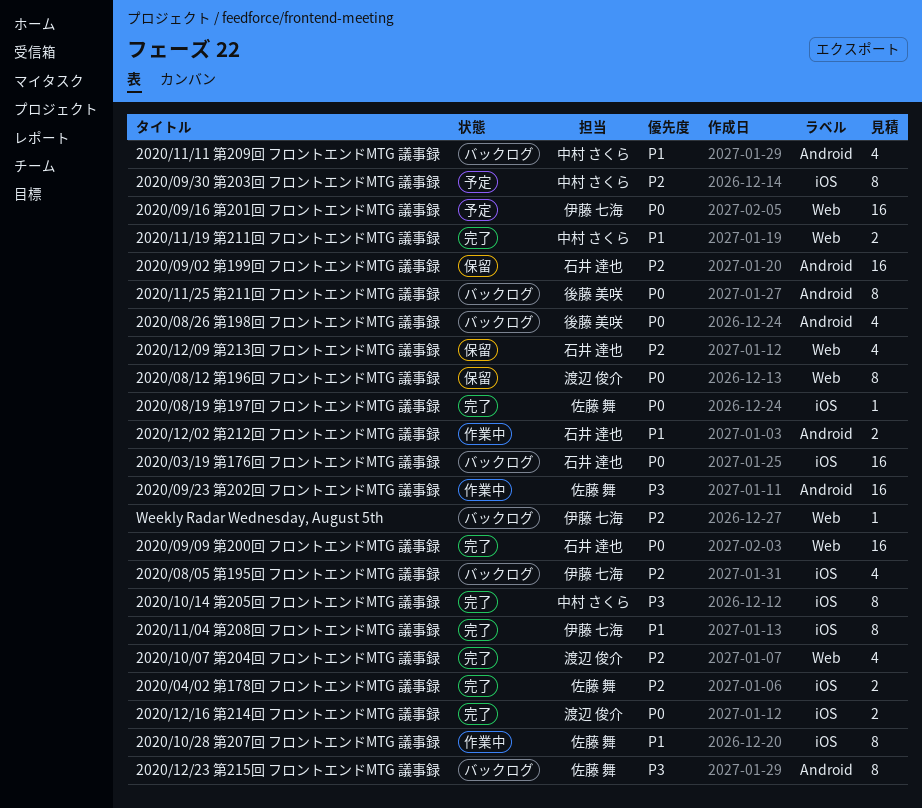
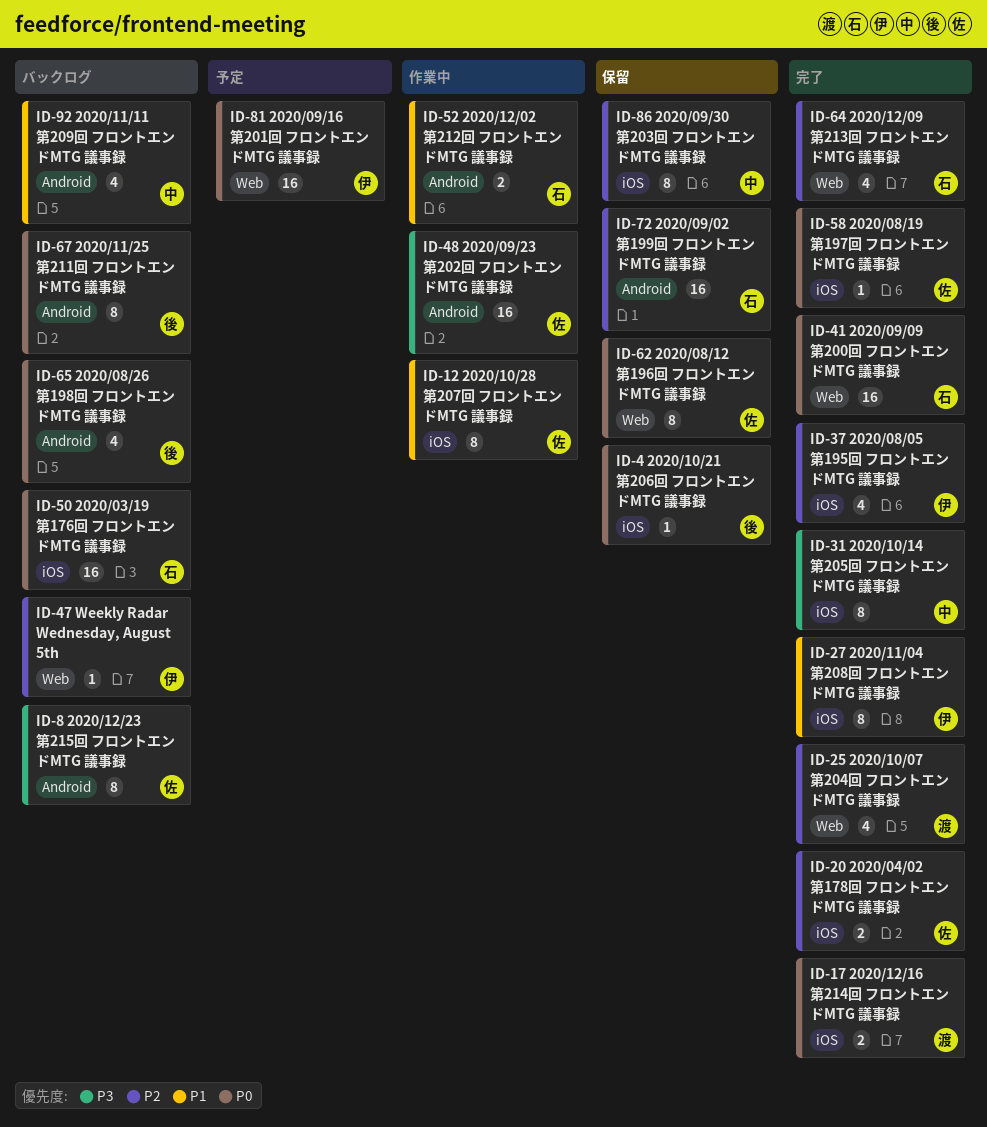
2020/08/05 第195回 フロントエンドMTG 議事録, status: バックログ -> 完了
2020/08/12 第196回 フロントエンドMTG 議事録, owner: 渡辺 俊介 -> 佐藤 舞
2020/09/30 第203回 フロントエンドMTG 議事録, status: 予定 -> 保留
2020/10/21 第206回 フロントエンドMTG 議事録: none -> present
2020/11/19 第211回 フロントエンドMTG 議事録: present -> none
2020/12/09 第213回 フロントエンドMTG 議事録, status: 保留 -> 完了

